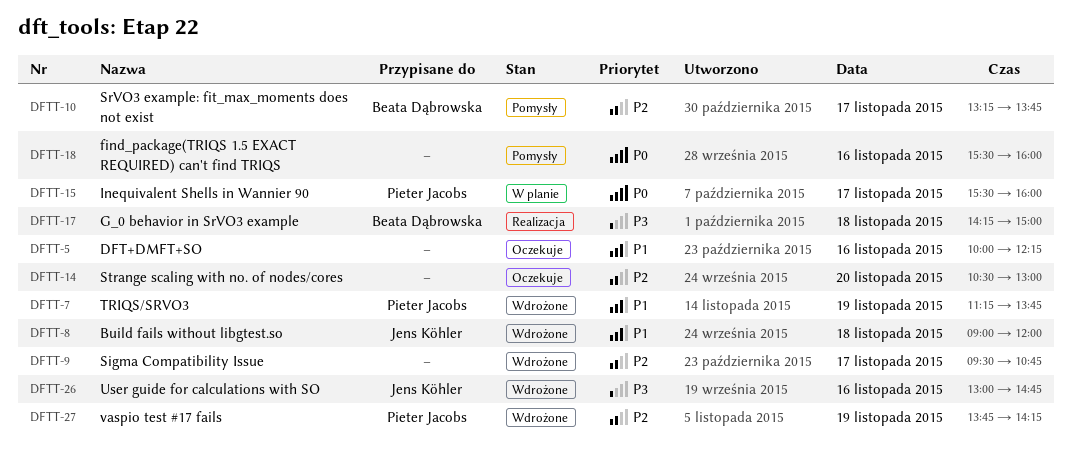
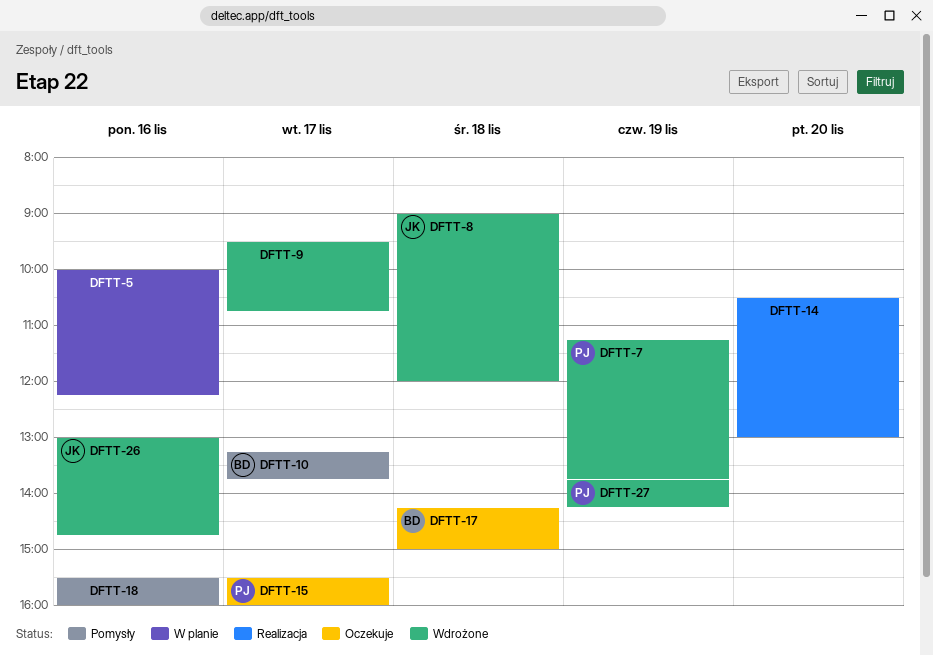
DFTT-5, status: Oczekuje -> W planie
DFTT-14, status: Oczekuje -> Realizacja
DFTT-15, status: W planie -> Oczekuje
DFTT-17, status: Realizacja -> Oczekuje

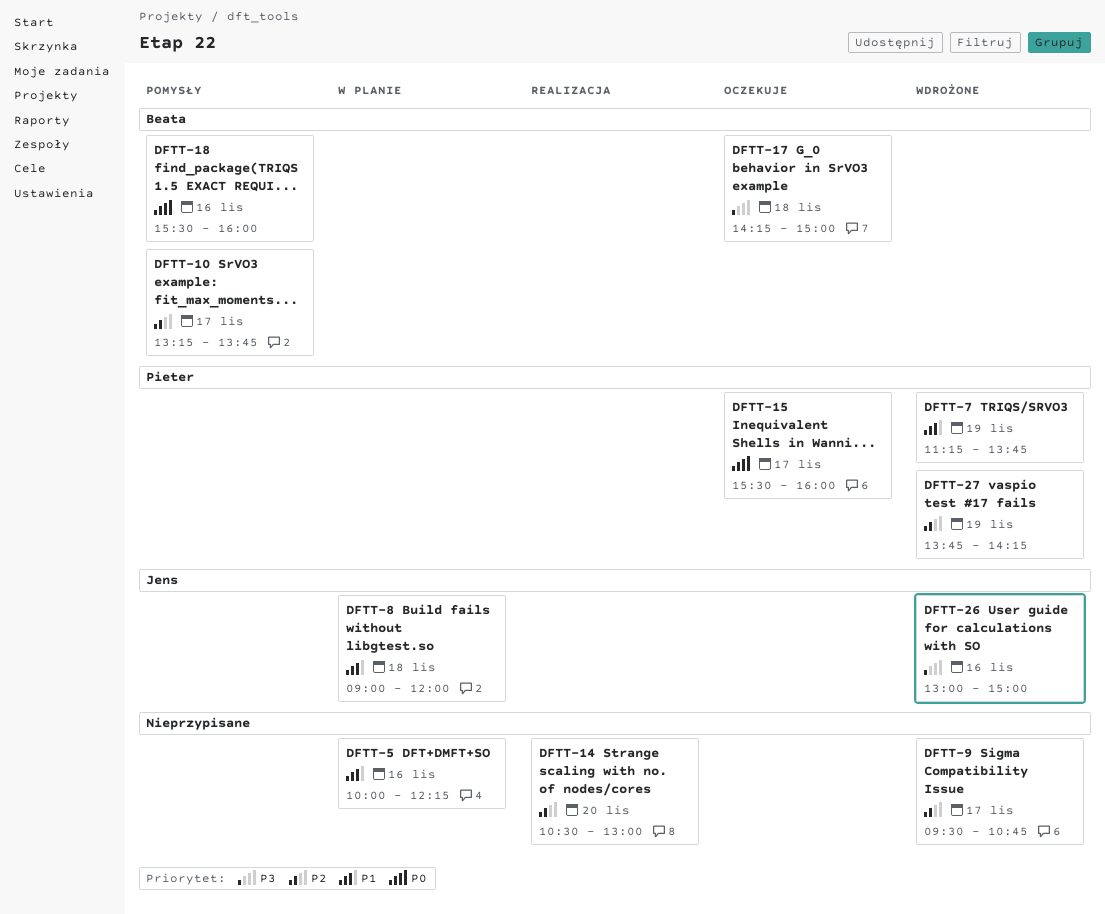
DFTT-8, status: Wdrożone -> W planie
DFTT-18, owner: none -> Beata
DFTT-26, ends: 14:45 -> 15:00

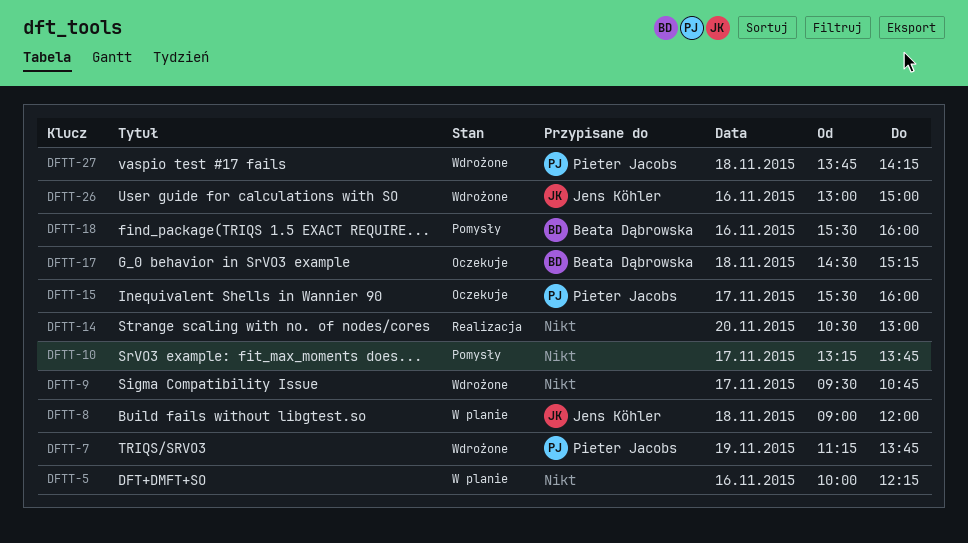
DFTT-10, owner: Beata Dąbrowska -> none
DFTT-17, begins: 14:15 -> 14:30
DFTT-17, ends: 15:00 -> 15:15
DFTT-27, day: Nov 19 -> Nov 18

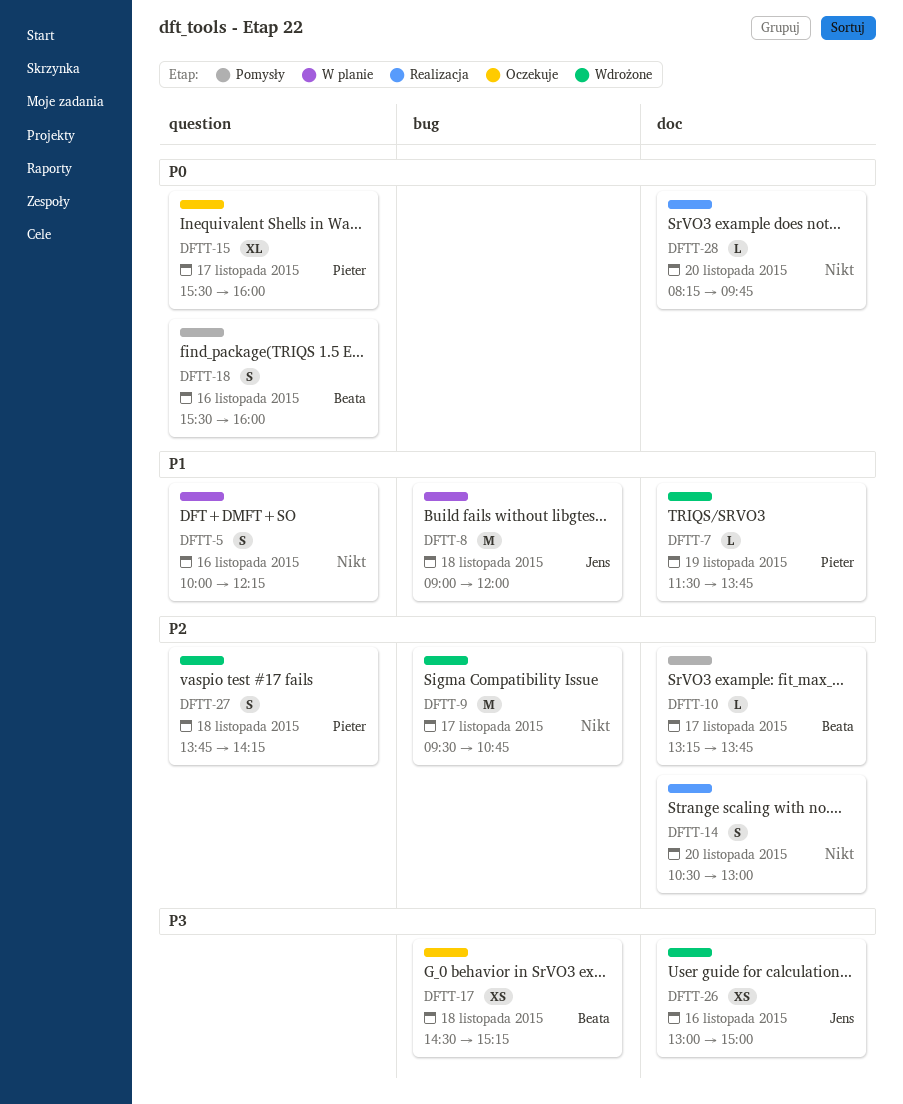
DFTT-7, begins: 11:15 -> 11:30
DFTT-10, owner: none -> Beata Dąbrowska
DFTT-28: none -> present

